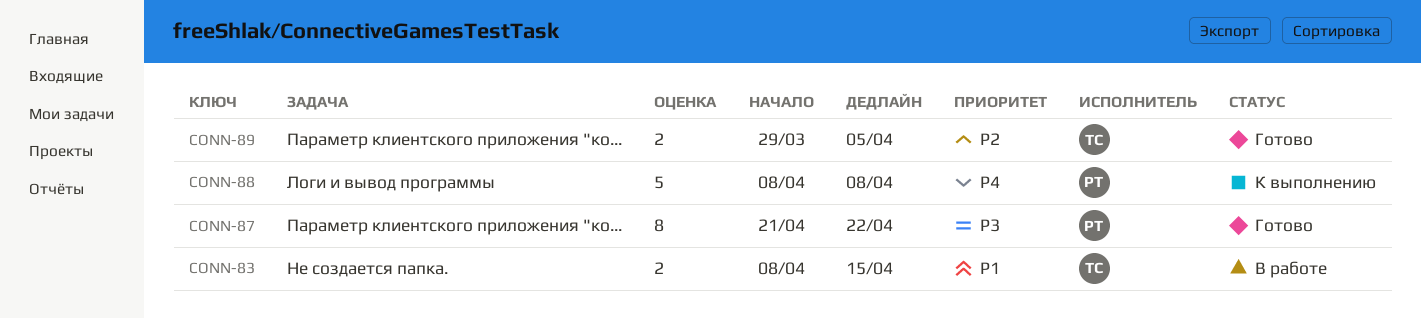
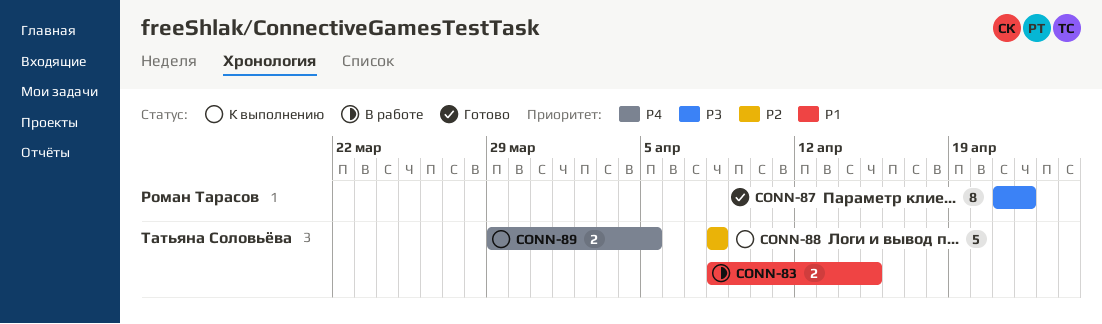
CONN-88, owner: Роман Тарасов -> Татьяна Соловьёва
CONN-88, priority: P4 -> P2
CONN-89, status: Готово -> К выполнению
CONN-89, priority: P2 -> P4

